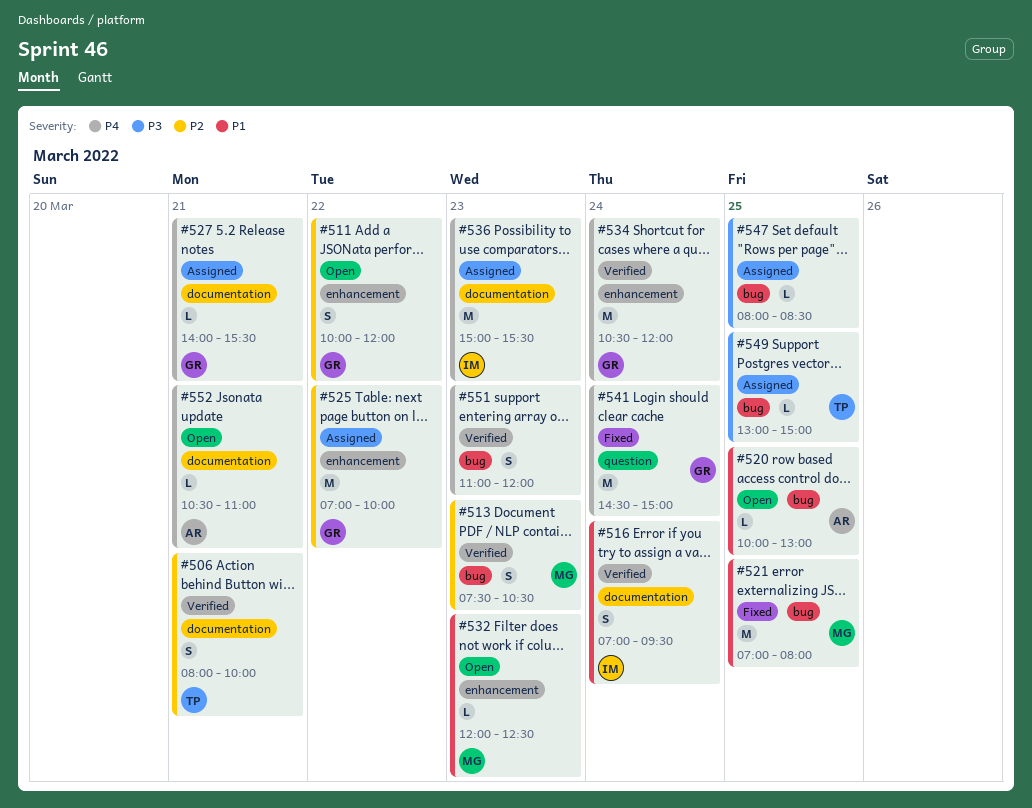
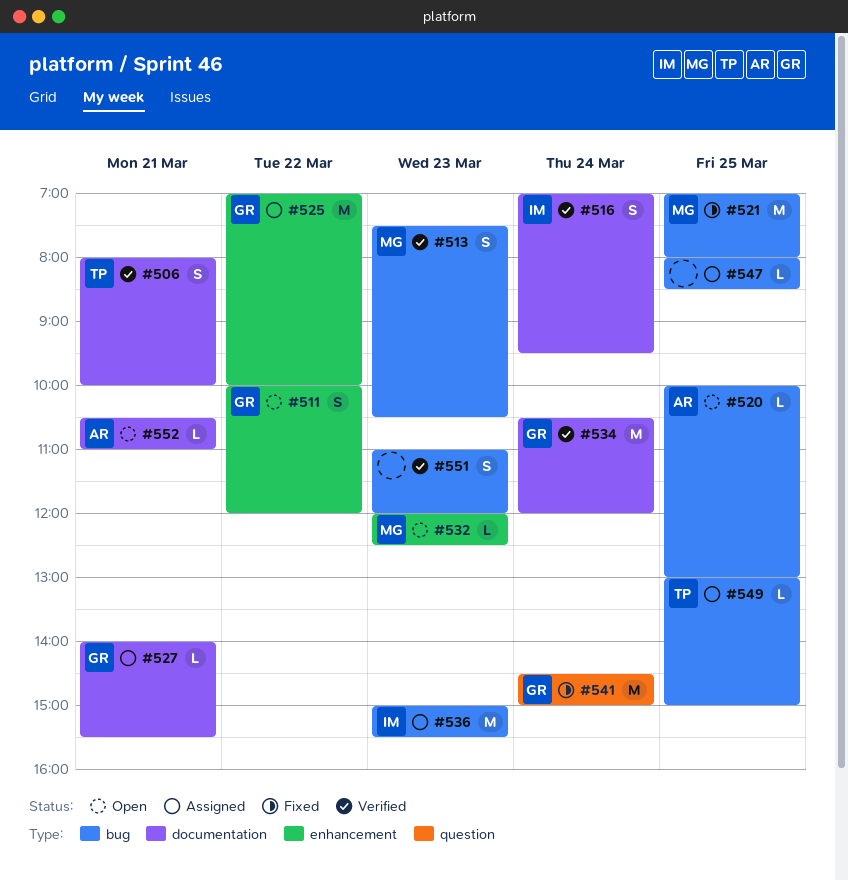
#534, label: enhancement -> documentation
#536, label: documentation -> bug

